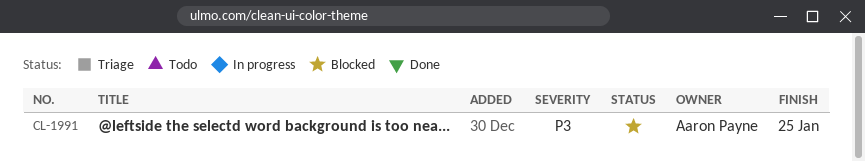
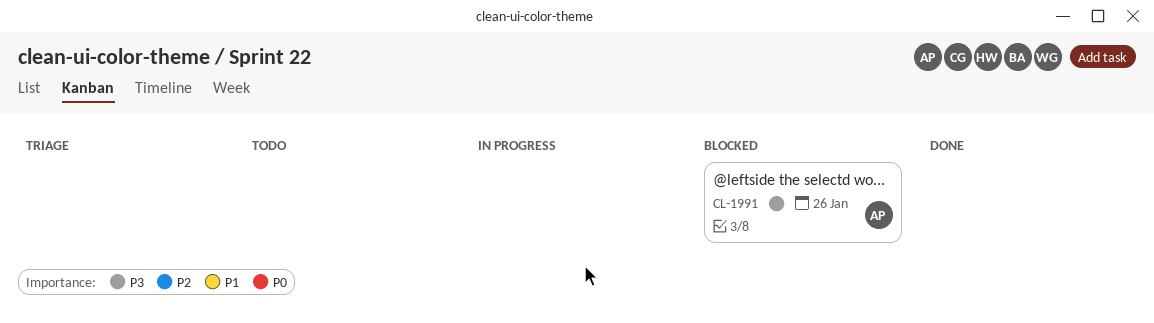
CL-1991, due: Jan 25 -> Jan 26

